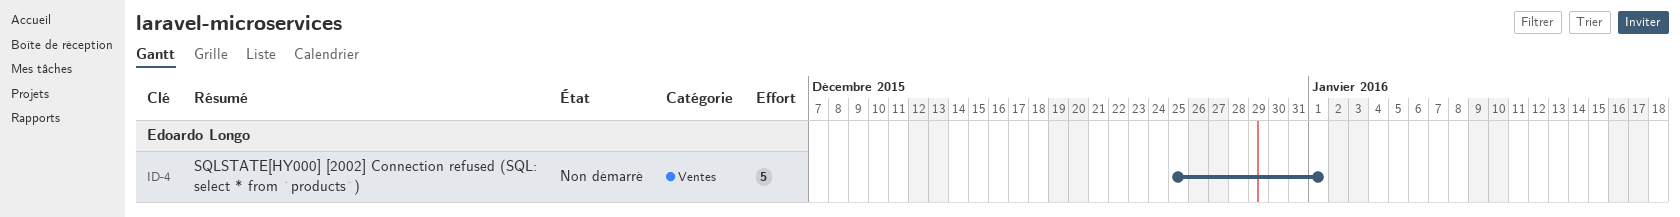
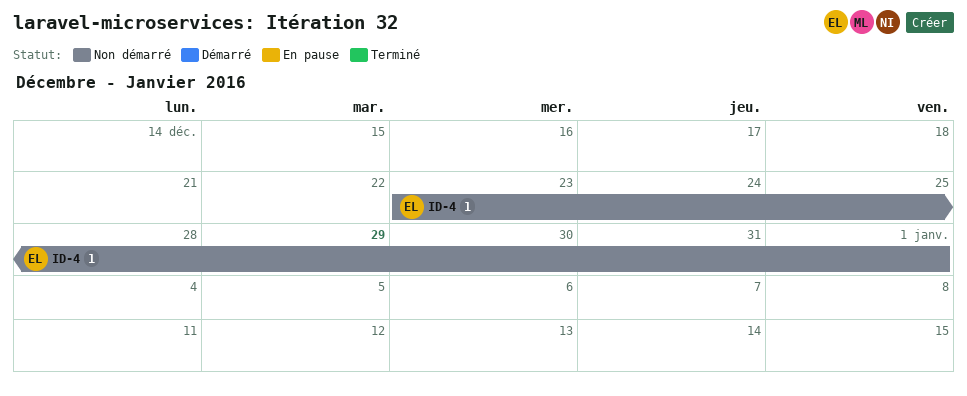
ID-4, estimate: 5 -> 1
ID-4, start: Dec 25 -> Dec 23

